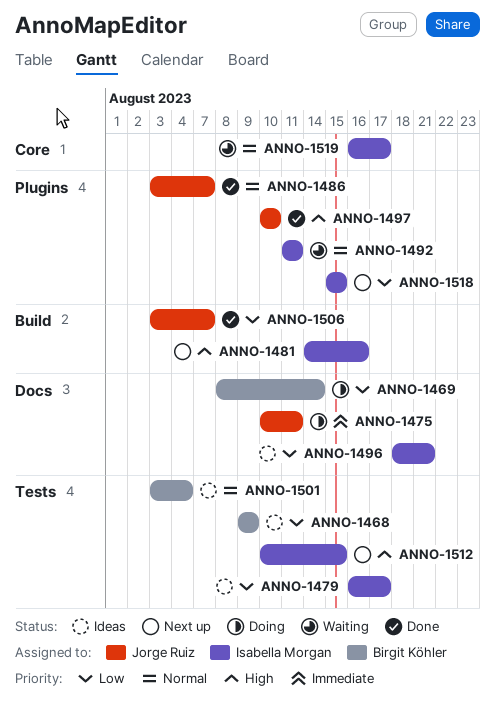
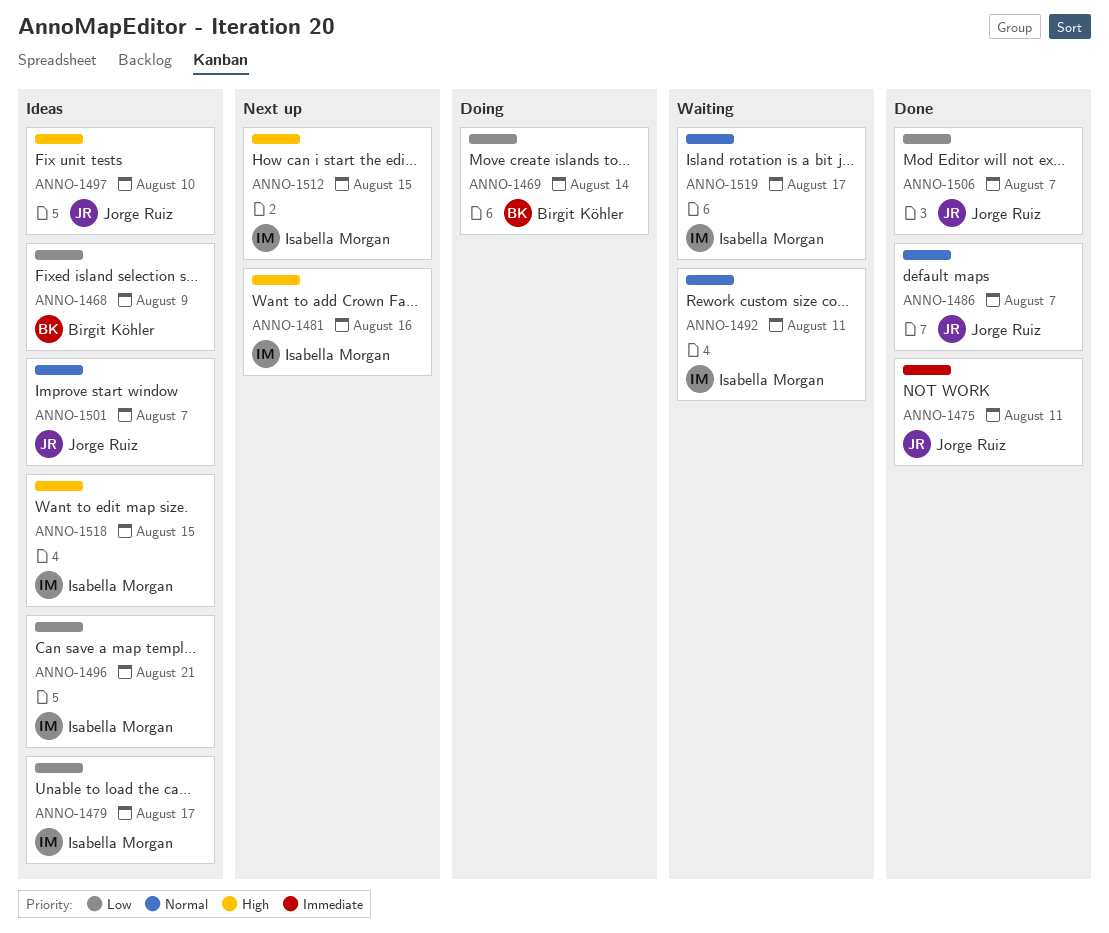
ANNO-1475, status: Doing -> Done
ANNO-1497, status: Done -> Ideas
ANNO-1501, owner: Birgit Köhler -> Jorge Ruiz
ANNO-1501, due: Aug 4 -> Aug 7
ANNO-1518, status: Next up -> Ideas
ANNO-1518, priority: Low -> High

